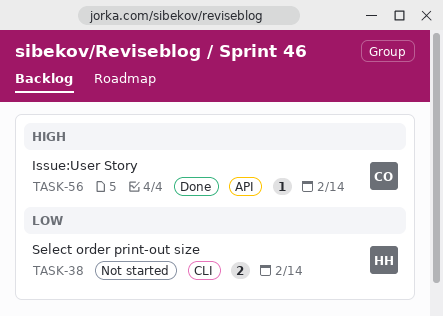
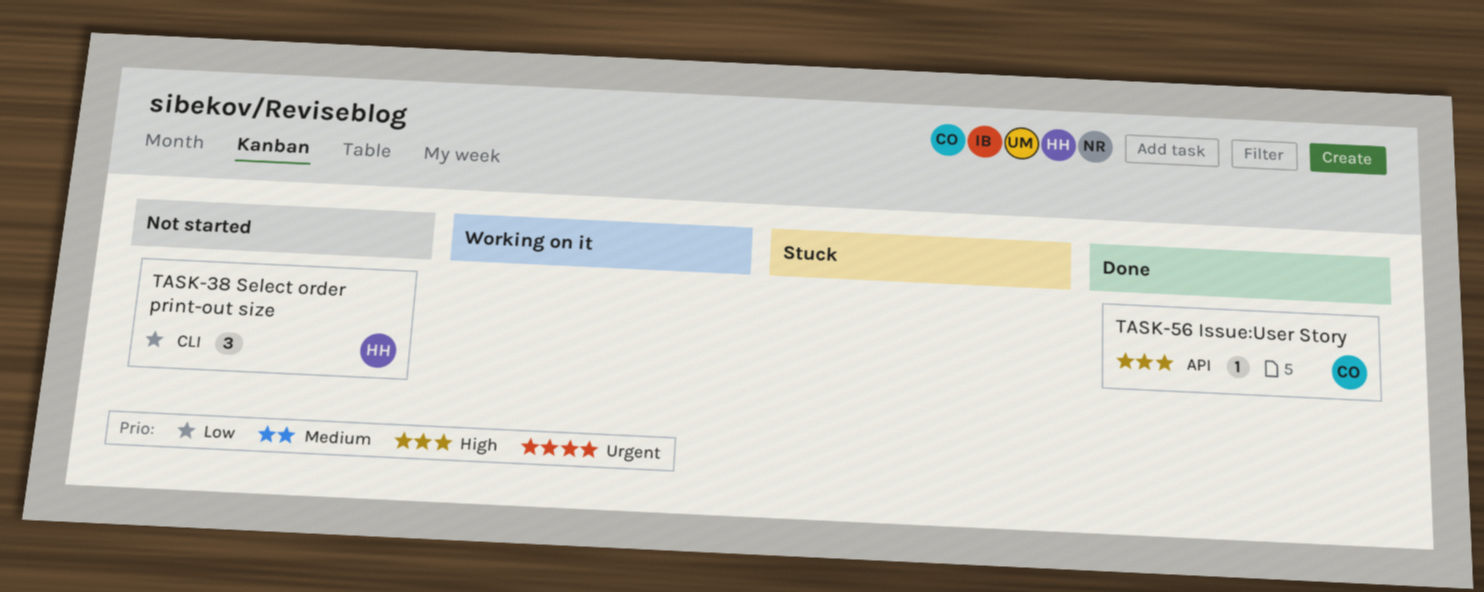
TASK-38, estimate: 2 -> 3

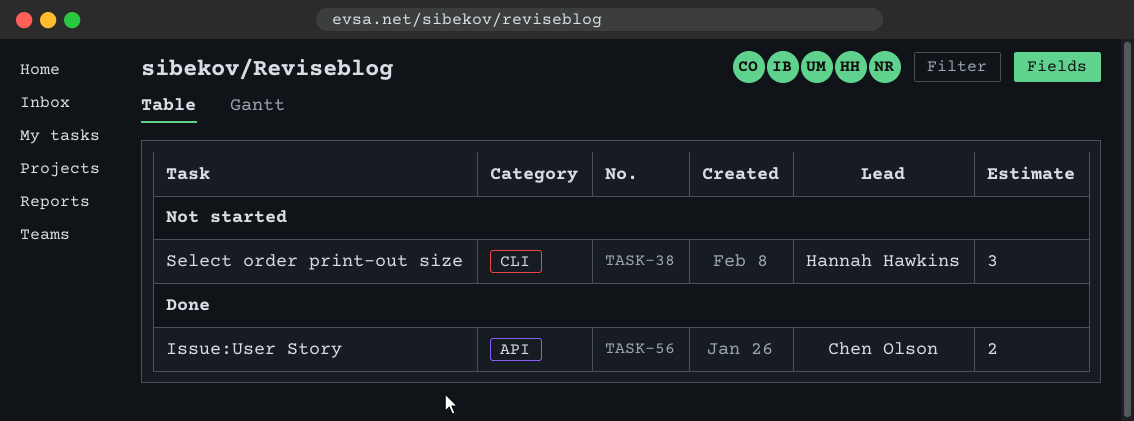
TASK-56, estimate: 1 -> 2

